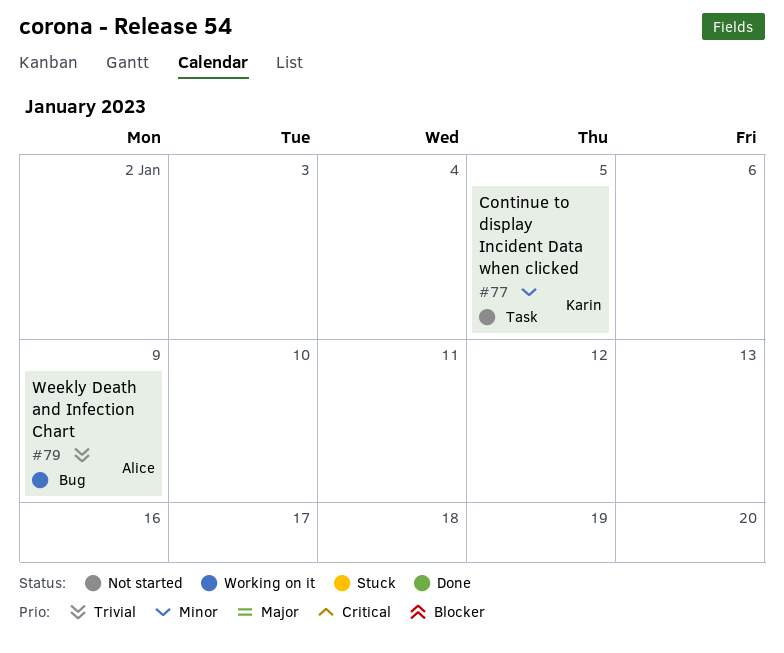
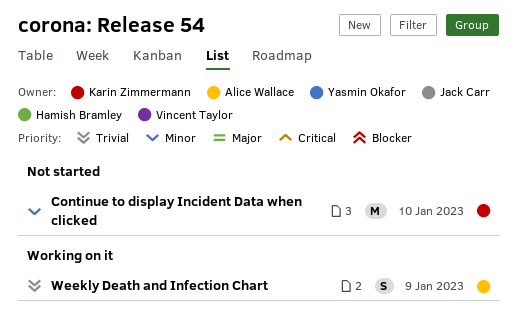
Continue to display Incident Data when clicked, due: Jan 5 -> Jan 10

